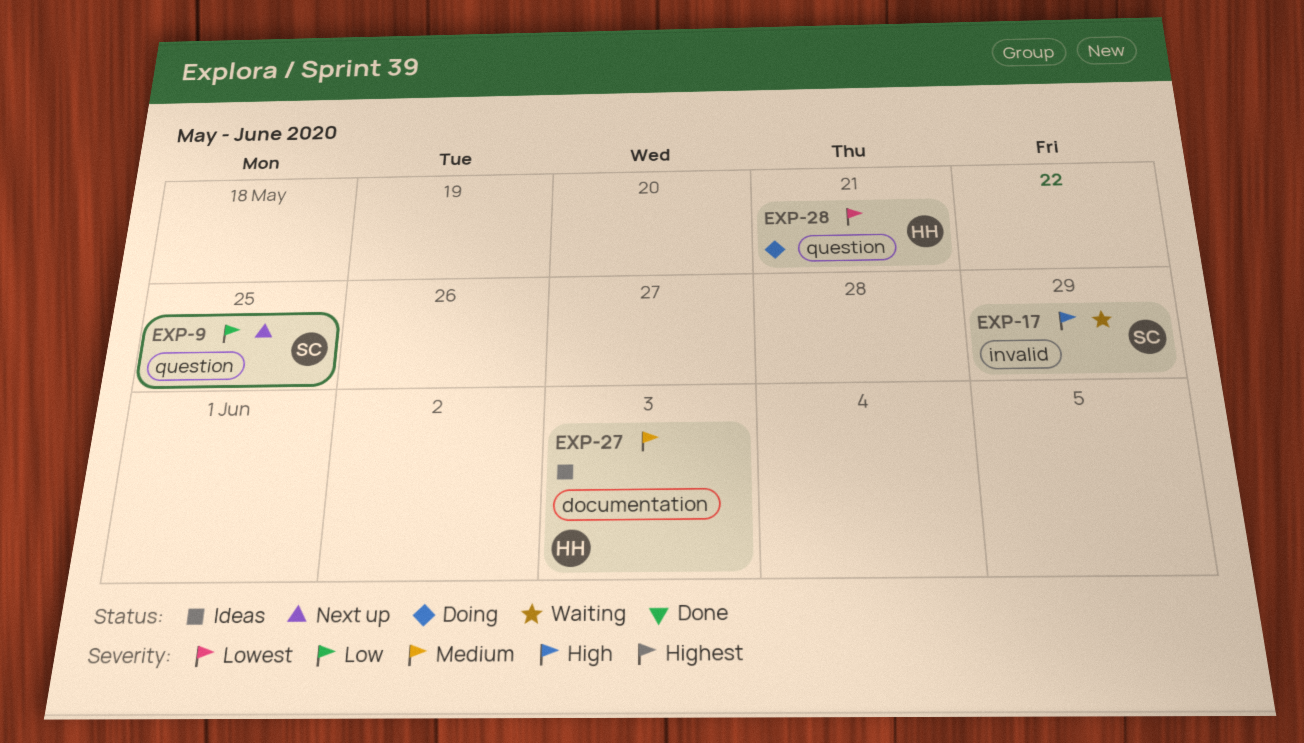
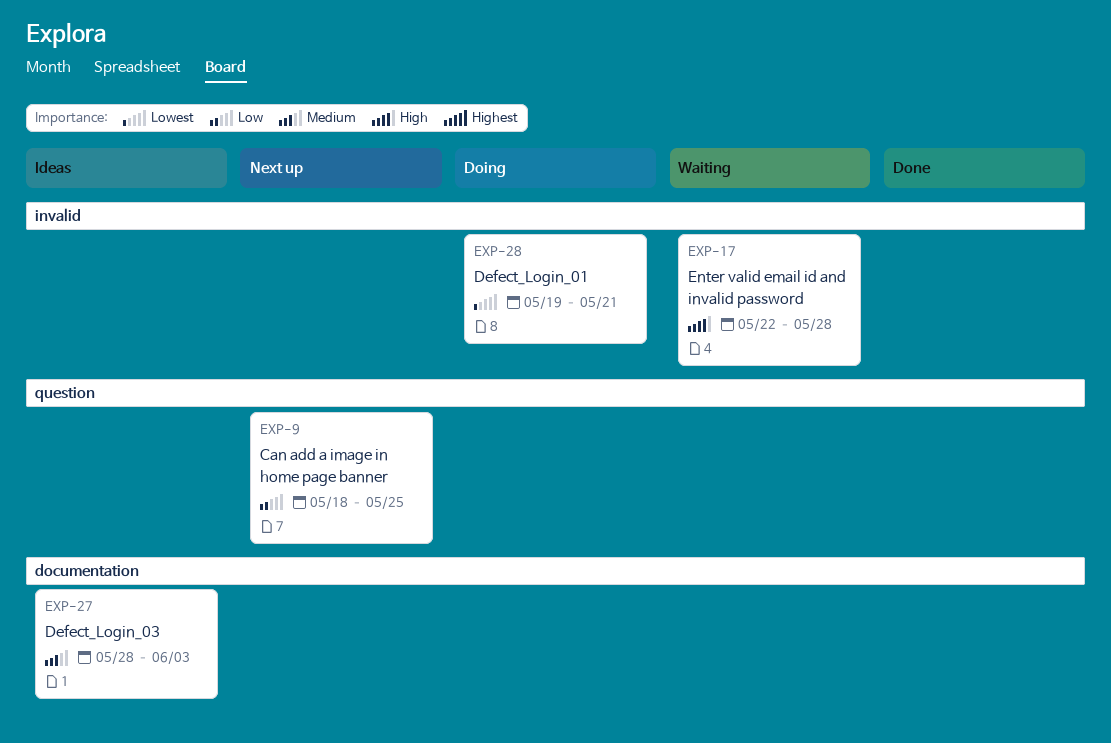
EXP-17, due: May 29 -> May 28
EXP-28, label: question -> invalid

